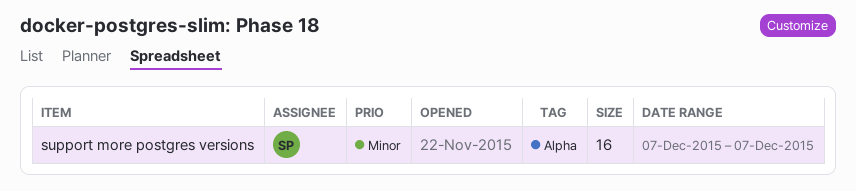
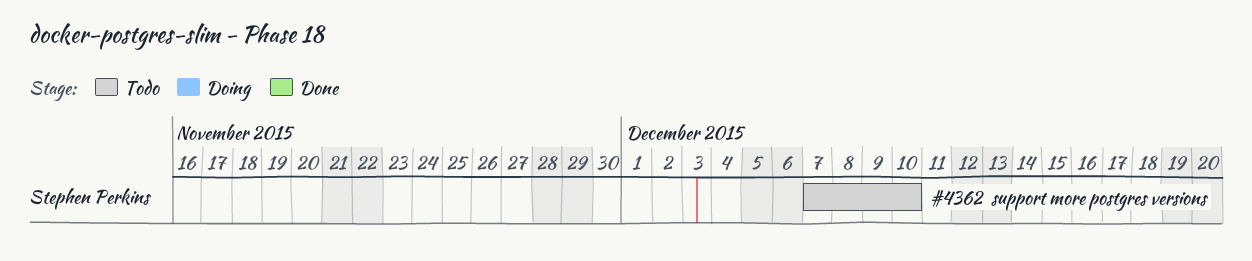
support more postgres versions, due: Dec 7 -> Dec 10

